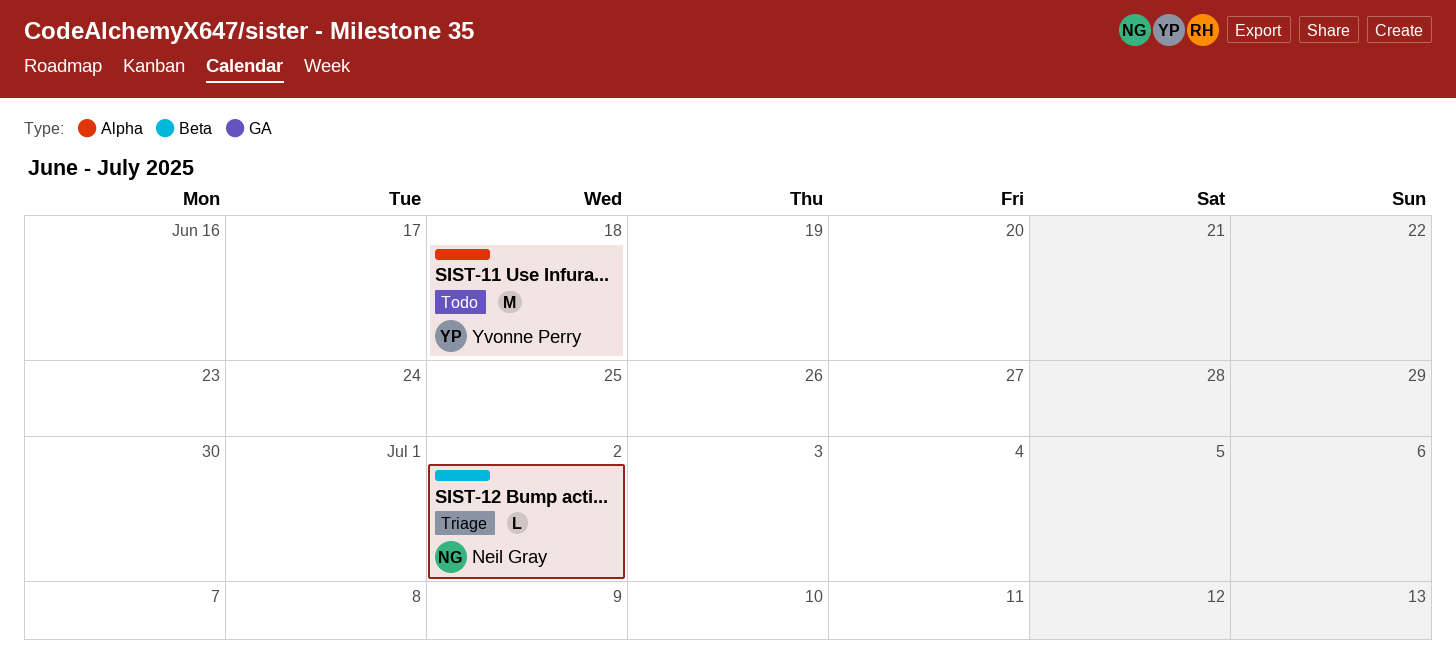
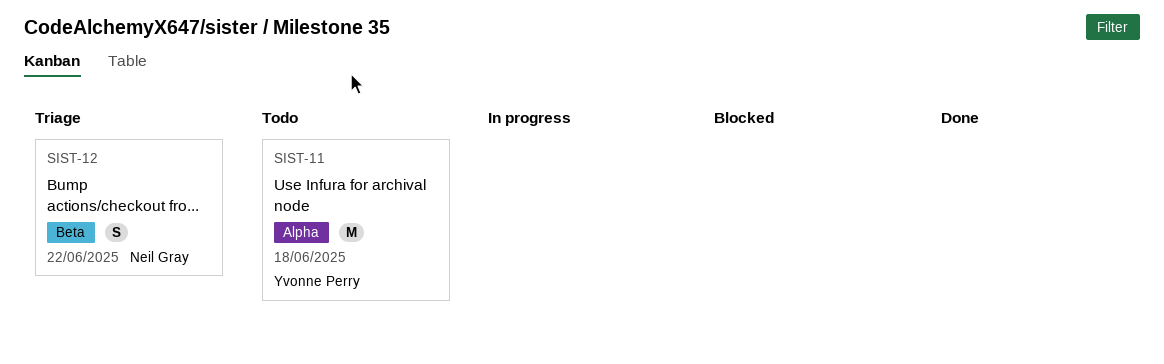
SIST-12, estimate: L -> S
SIST-12, due: Jul 2 -> Jun 22

